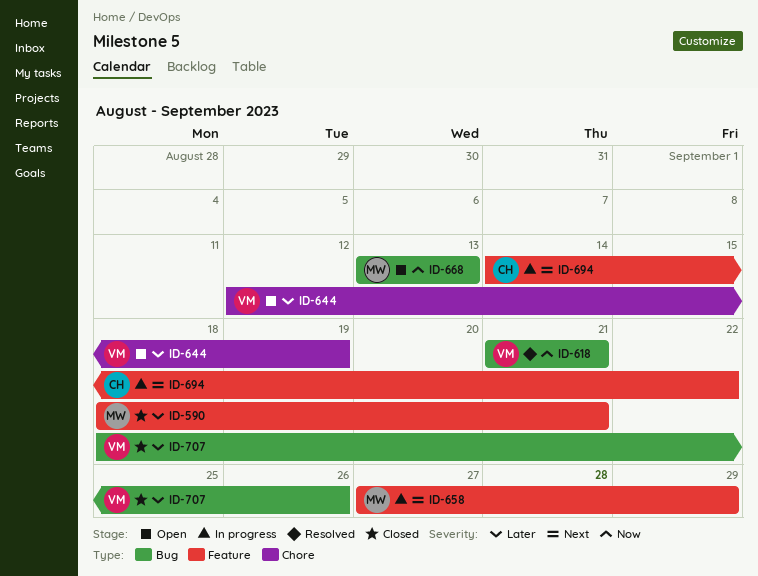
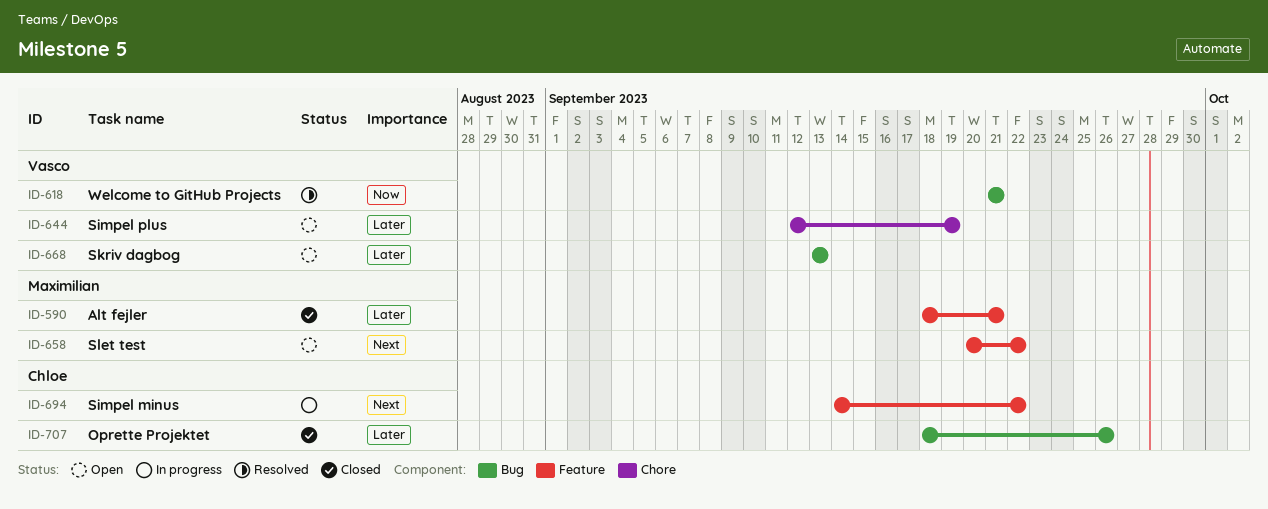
ID-658, status: In progress -> Open
ID-658, start: Sep 27 -> Sep 20
ID-658, due: Sep 29 -> Sep 22
ID-668, owner: Maximilian -> Vasco
ID-668, priority: Now -> Later
ID-707, owner: Vasco -> Chloe

